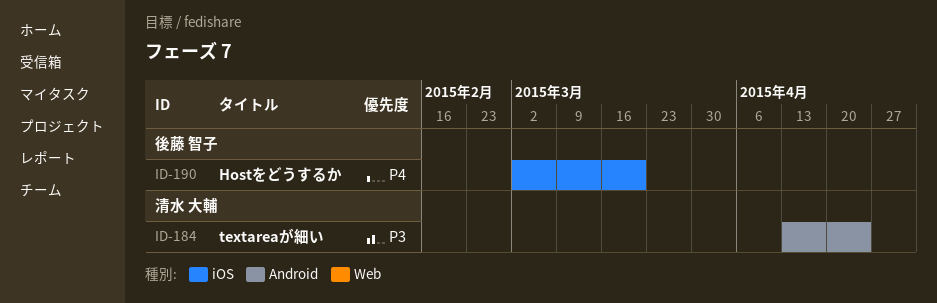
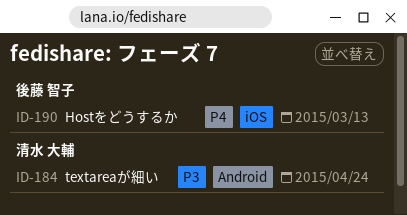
ID-190, due: Mar 20 -> Mar 13

